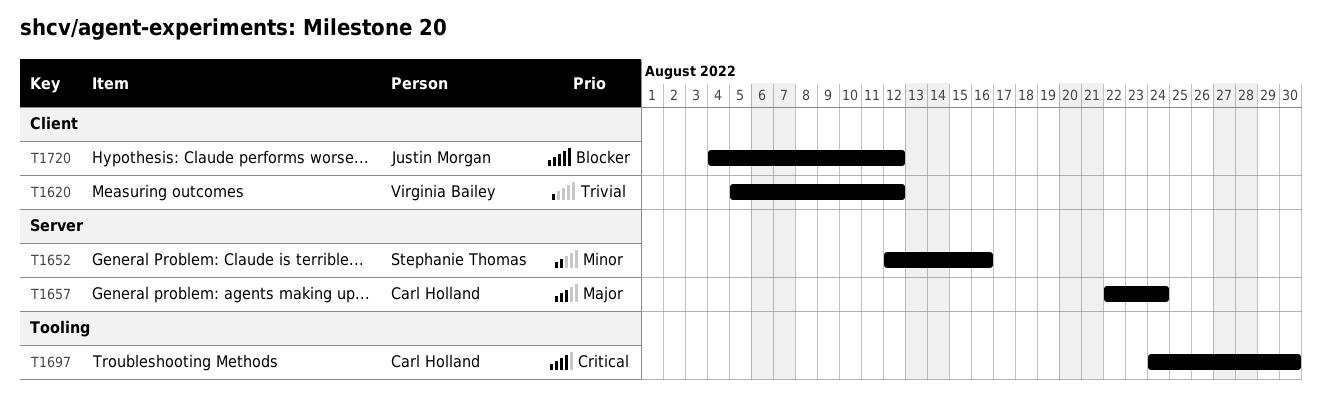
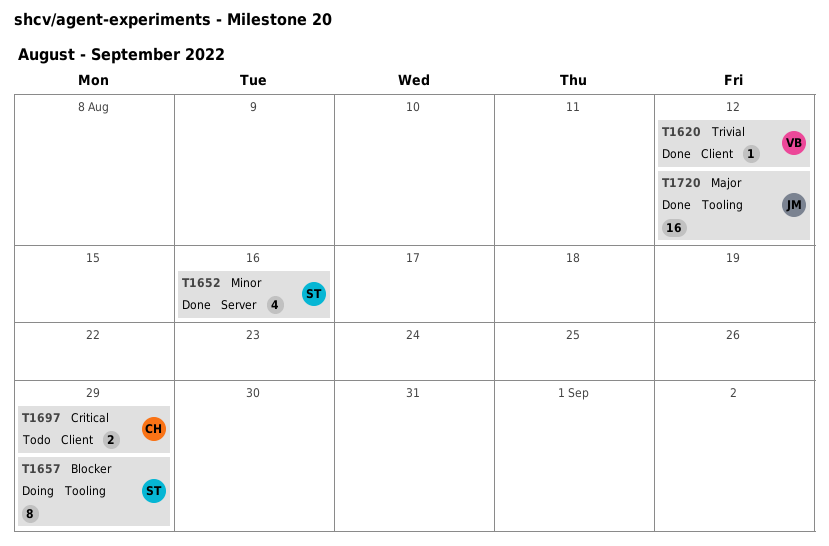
T1657, owner: Carl Holland -> Stephanie Thomas
T1657, priority: Major -> Blocker
T1657, label: Server -> Tooling
T1657, due: Aug 24 -> Aug 29
T1697, label: Tooling -> Client
T1697, due: Aug 30 -> Aug 29
T1720, priority: Blocker -> Major
T1720, label: Client -> Tooling

